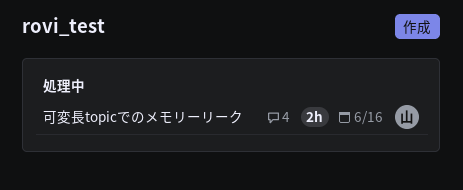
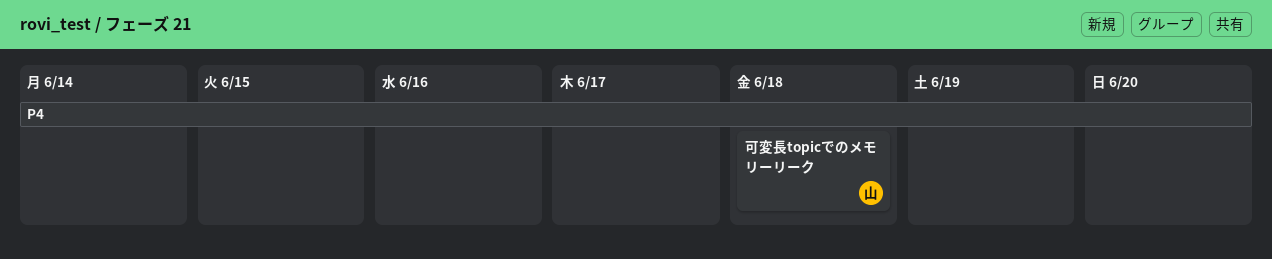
可変長topicでのメモリーリーク, due: Jun 16 -> Jun 18

